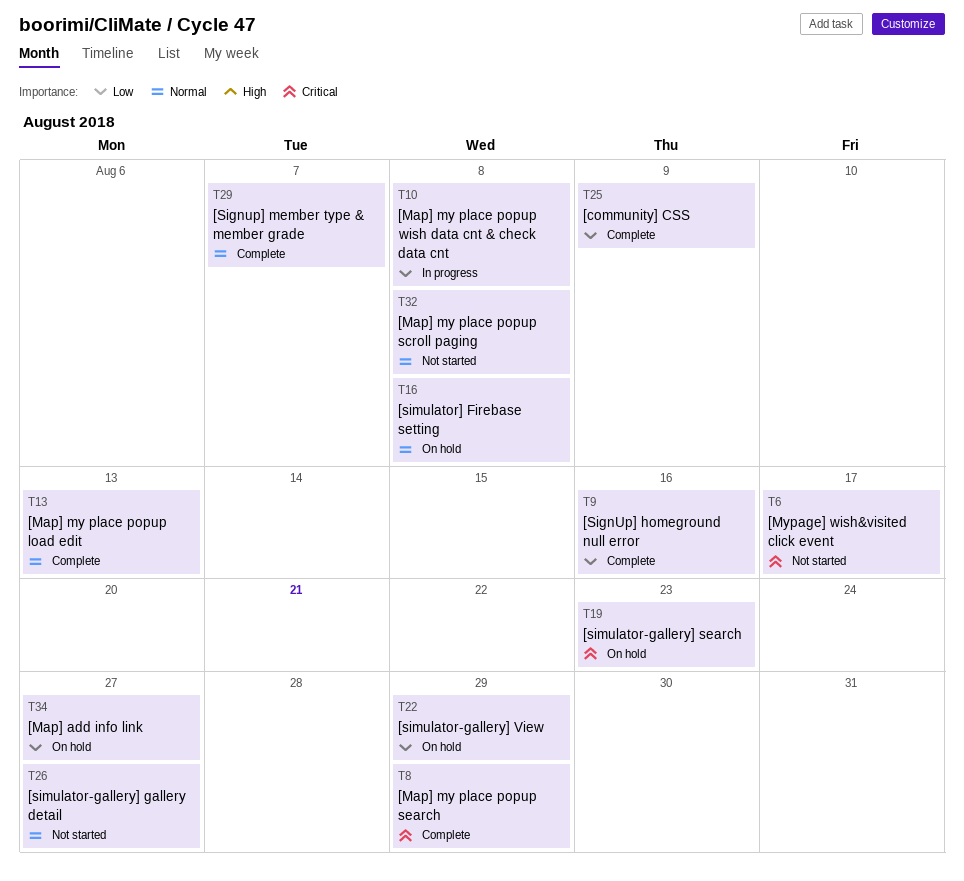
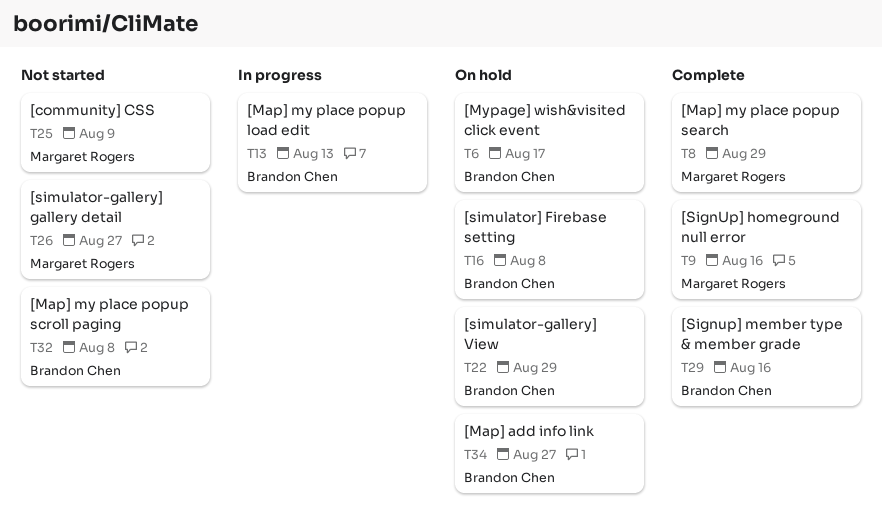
T6, status: Not started -> On hold
T10: present -> none
T13, status: Complete -> In progress
T19: present -> none
T25, status: Complete -> Not started
T29, due: Aug 7 -> Aug 16

